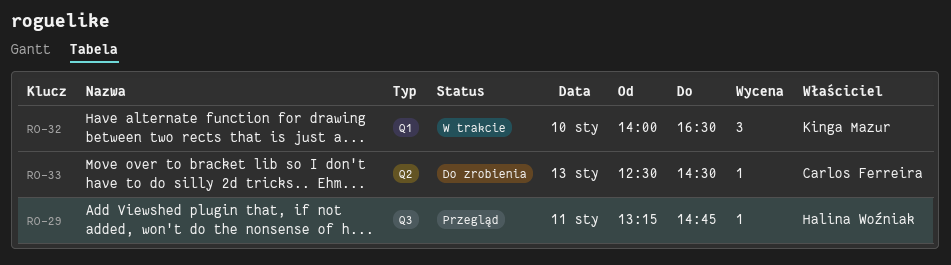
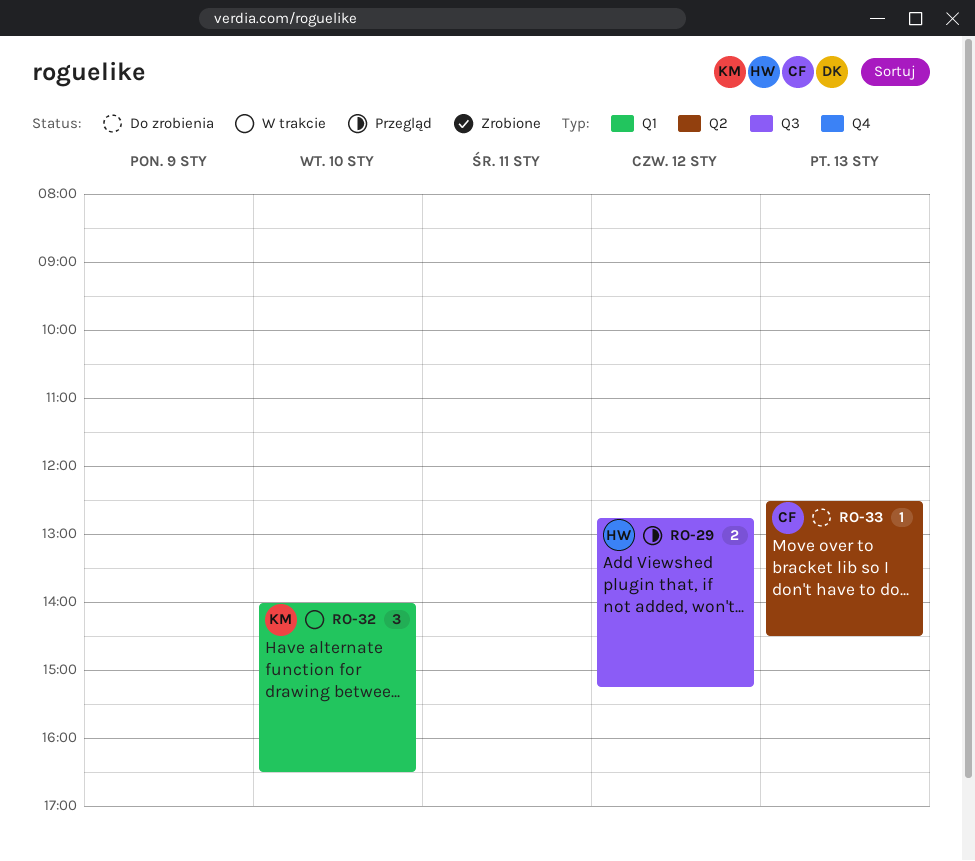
RO-29, estimate: 1 -> 2
RO-29, day: Jan 11 -> Jan 12
RO-29, begins: 13:15 -> 12:45
RO-29, ends: 14:45 -> 15:15

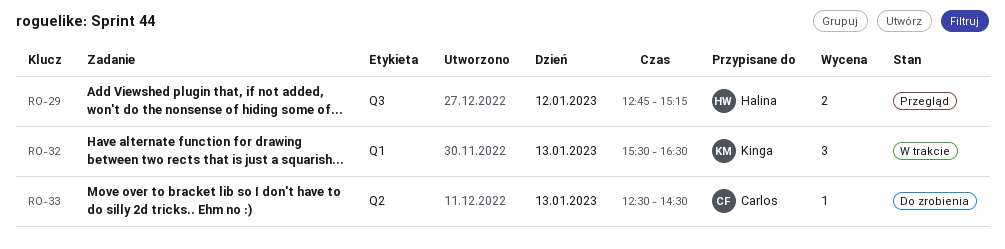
RO-32, day: Jan 10 -> Jan 13
RO-32, begins: 14:00 -> 15:30

